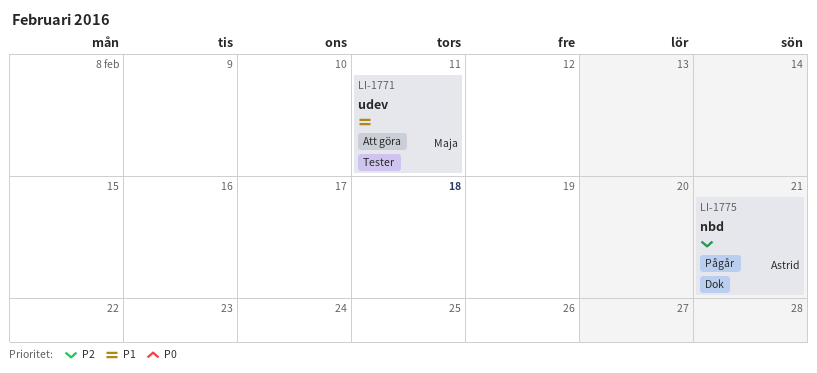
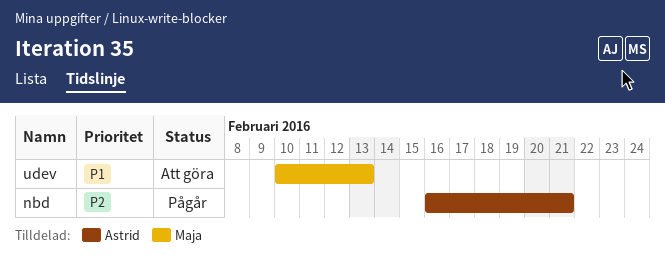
udev, due: Feb 11 -> Feb 13

